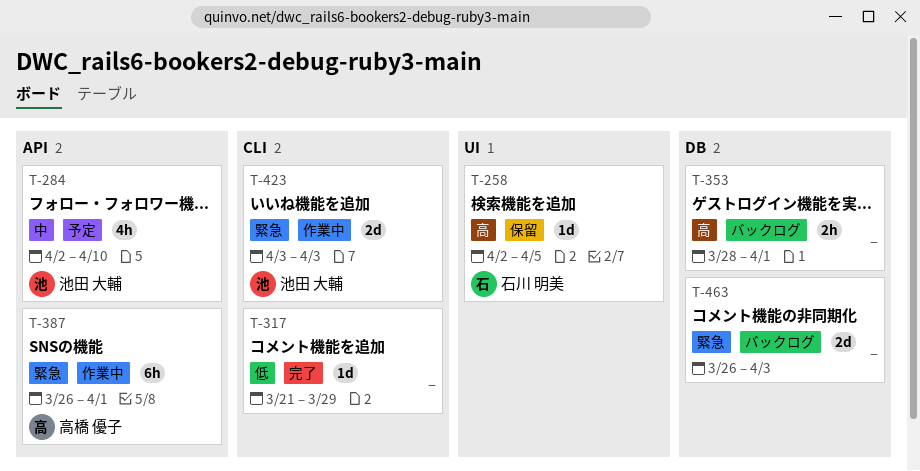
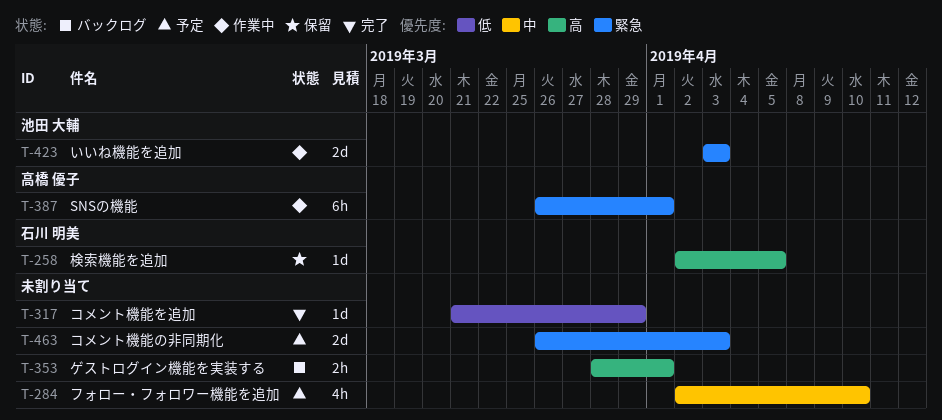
T-284, owner: 池田 大輔 -> none
T-463, status: バックログ -> 予定

